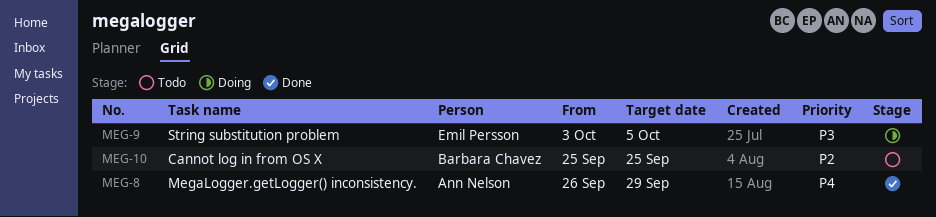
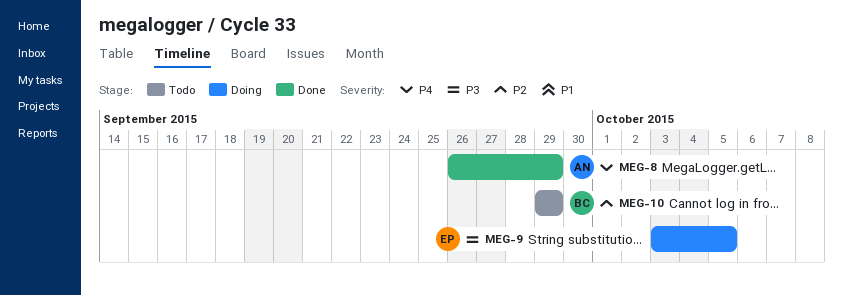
MEG-10, start: Sep 25 -> Sep 29
MEG-10, due: Sep 25 -> Sep 29

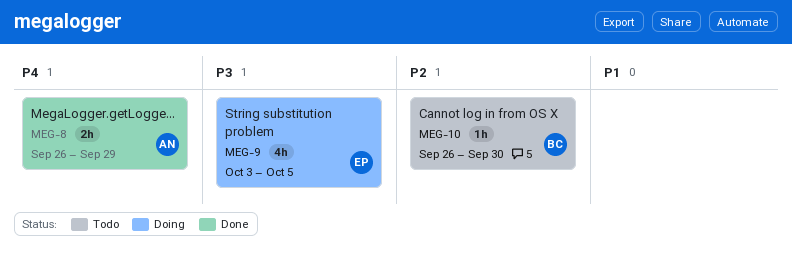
MEG-10, start: Sep 29 -> Sep 26
MEG-10, due: Sep 29 -> Sep 30

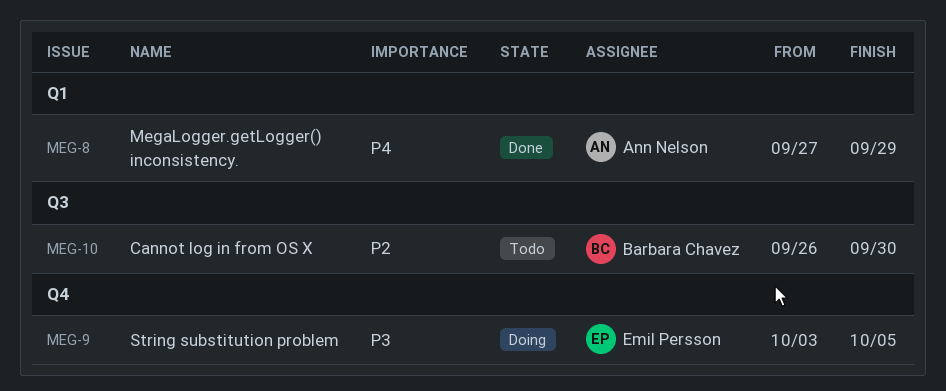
MEG-8, start: Sep 26 -> Sep 27

